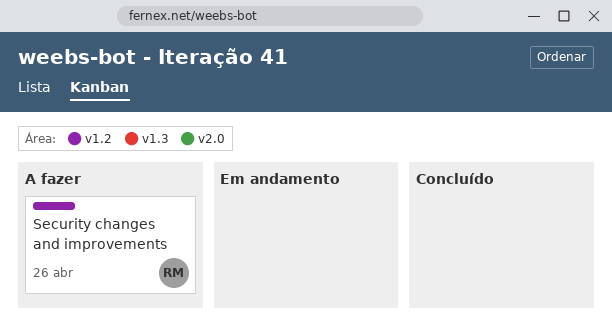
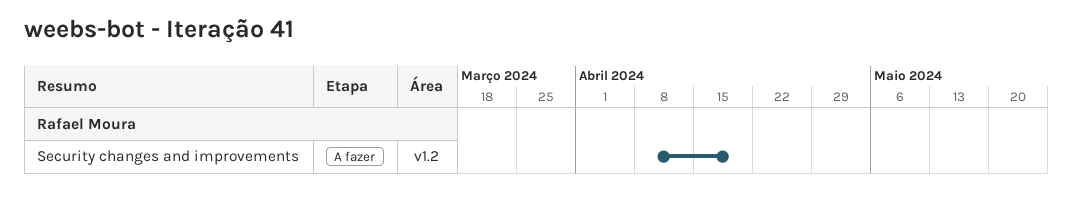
Security changes and improvements, due: Apr 26 -> Apr 19

